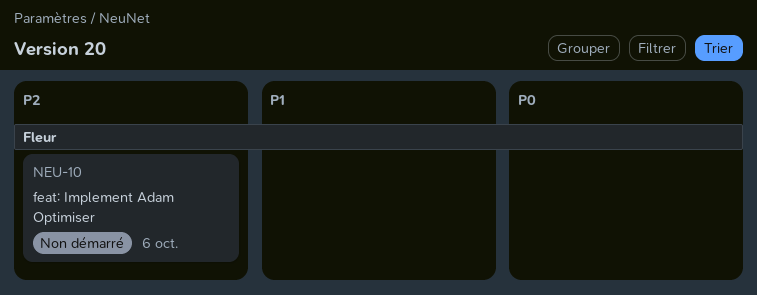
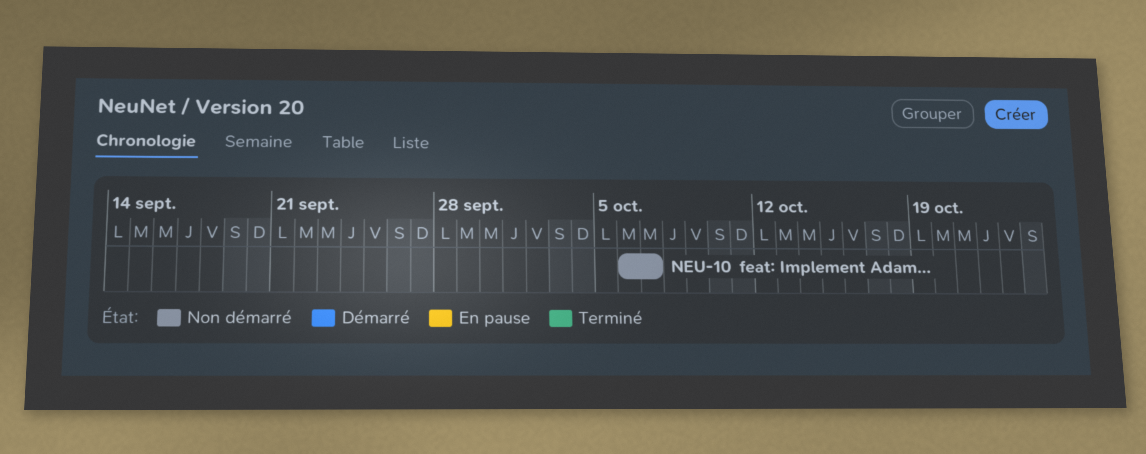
NEU-10, due: Oct 6 -> Oct 7

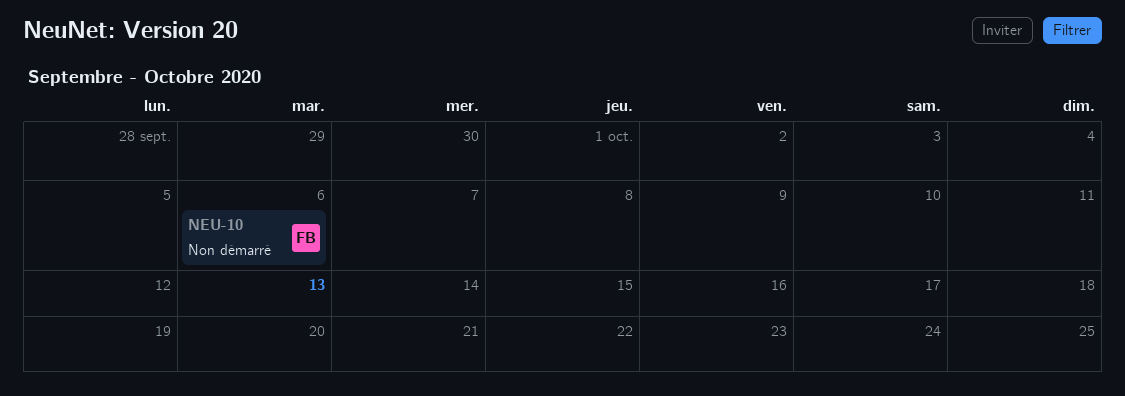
NEU-10, due: Oct 7 -> Oct 6

